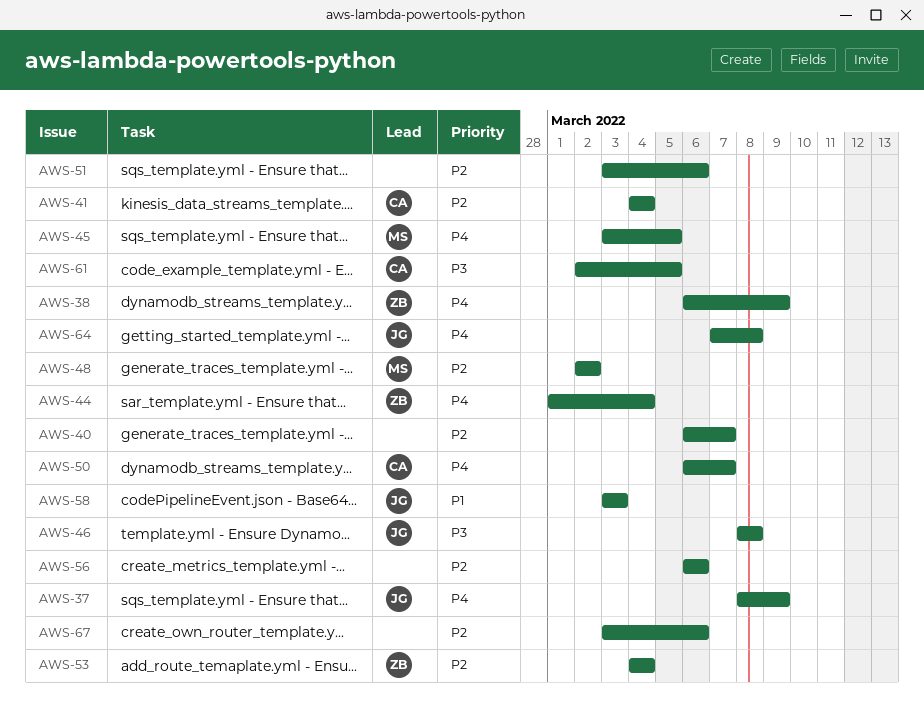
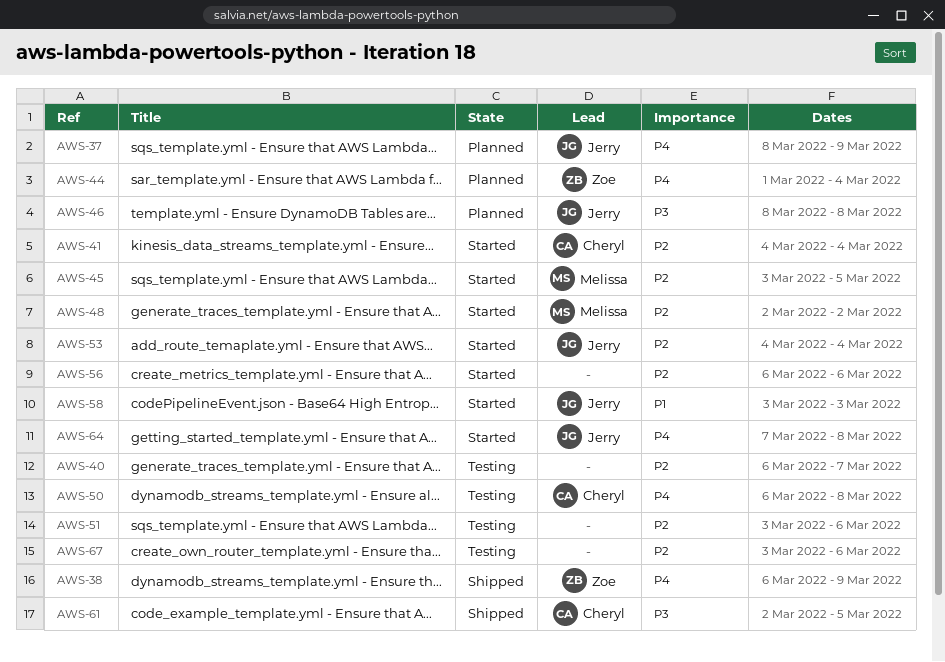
AWS-45, priority: P4 -> P2
AWS-50, due: Mar 7 -> Mar 8
AWS-53, owner: Zoe -> Jerry

